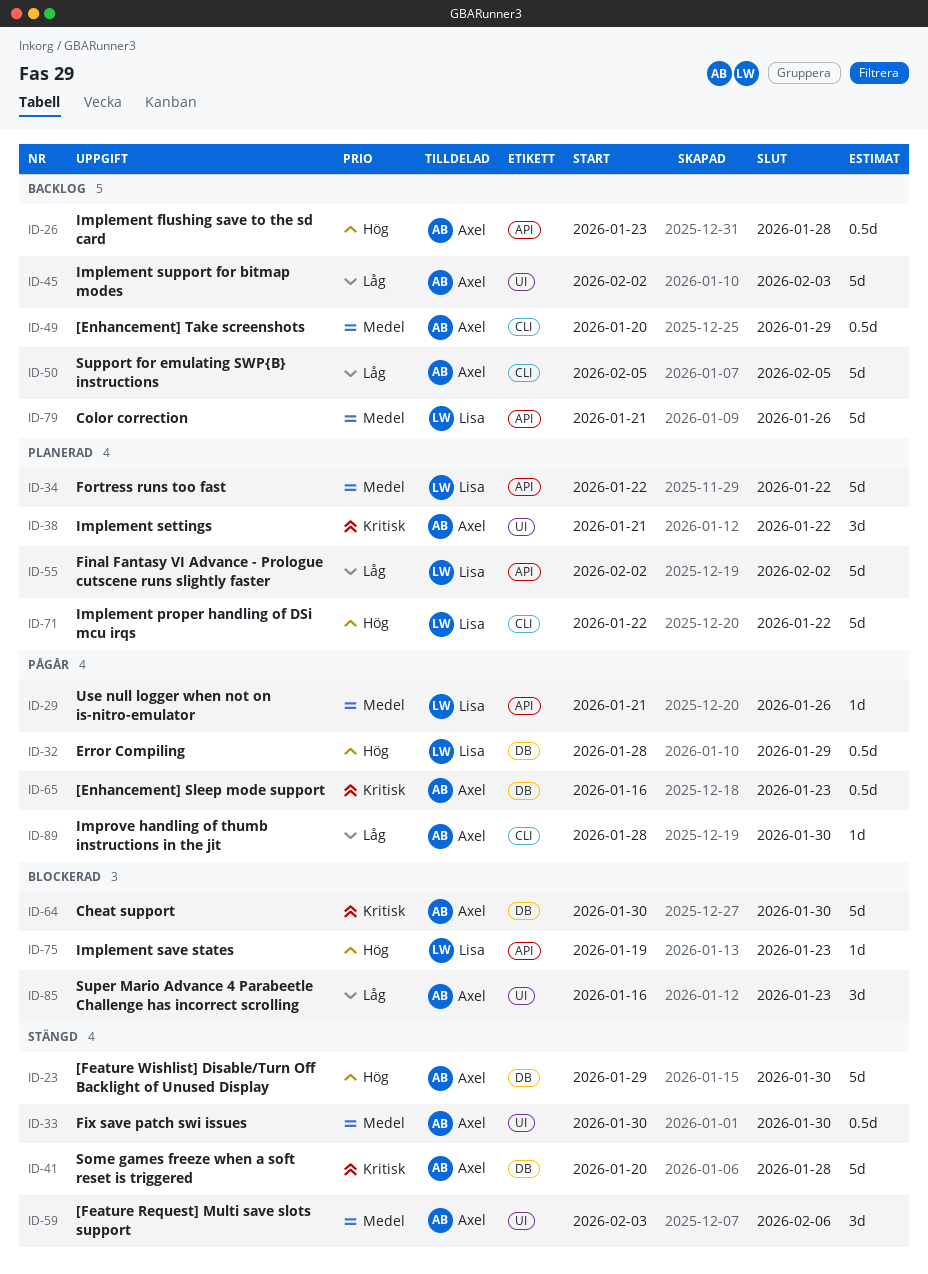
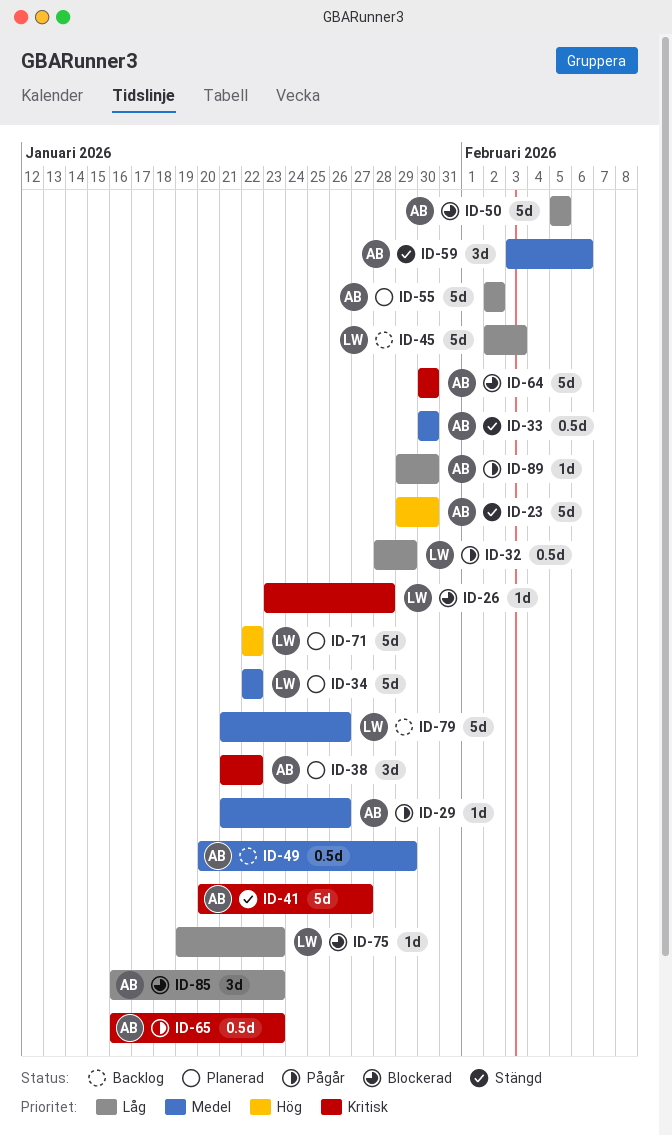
ID-26, status: Backlog -> Blockerad
ID-26, owner: Axel -> Lisa
ID-26, priority: Hög -> Kritisk
ID-26, estimate: 0.5d -> 1d
ID-29, owner: Lisa -> Axel
ID-32, priority: Hög -> Låg
ID-41, due: Jan 28 -> Jan 27
ID-45, owner: Axel -> Lisa
ID-50, status: Backlog -> Blockerad
ID-55, owner: Lisa -> Axel
ID-75, priority: Hög -> Låg
ID-89, start: Jan 28 -> Jan 29

